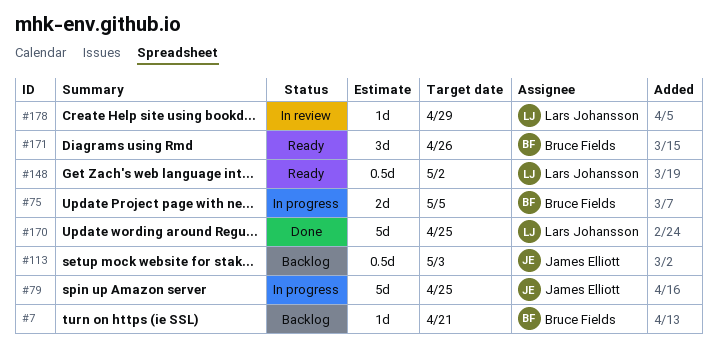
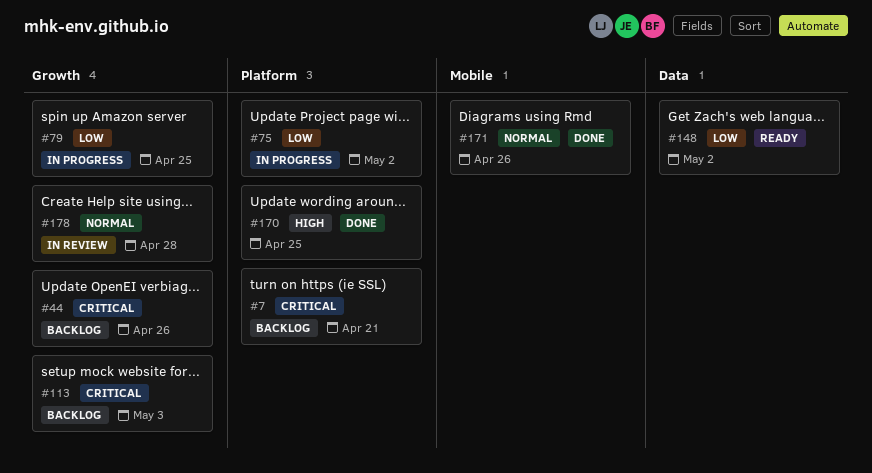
#44: none -> present
#75, due: May 5 -> May 2
#171, status: Ready -> Done
#178, due: Apr 29 -> Apr 28

